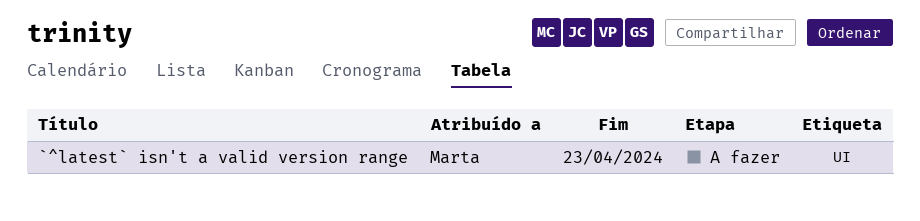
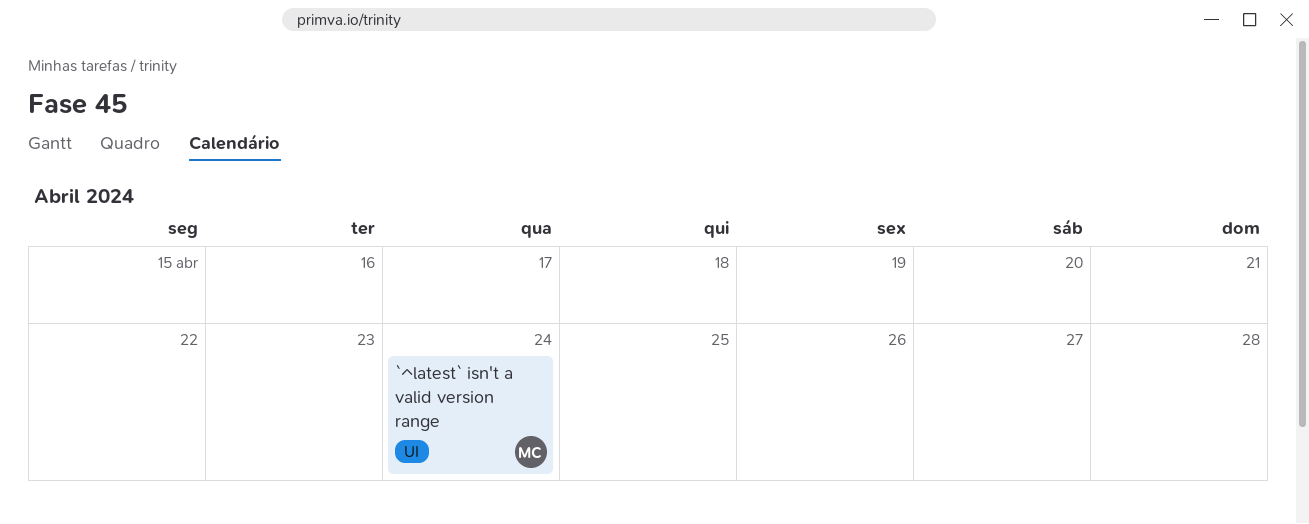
`^latest` isn't a valid version range, due: Apr 23 -> Apr 24

